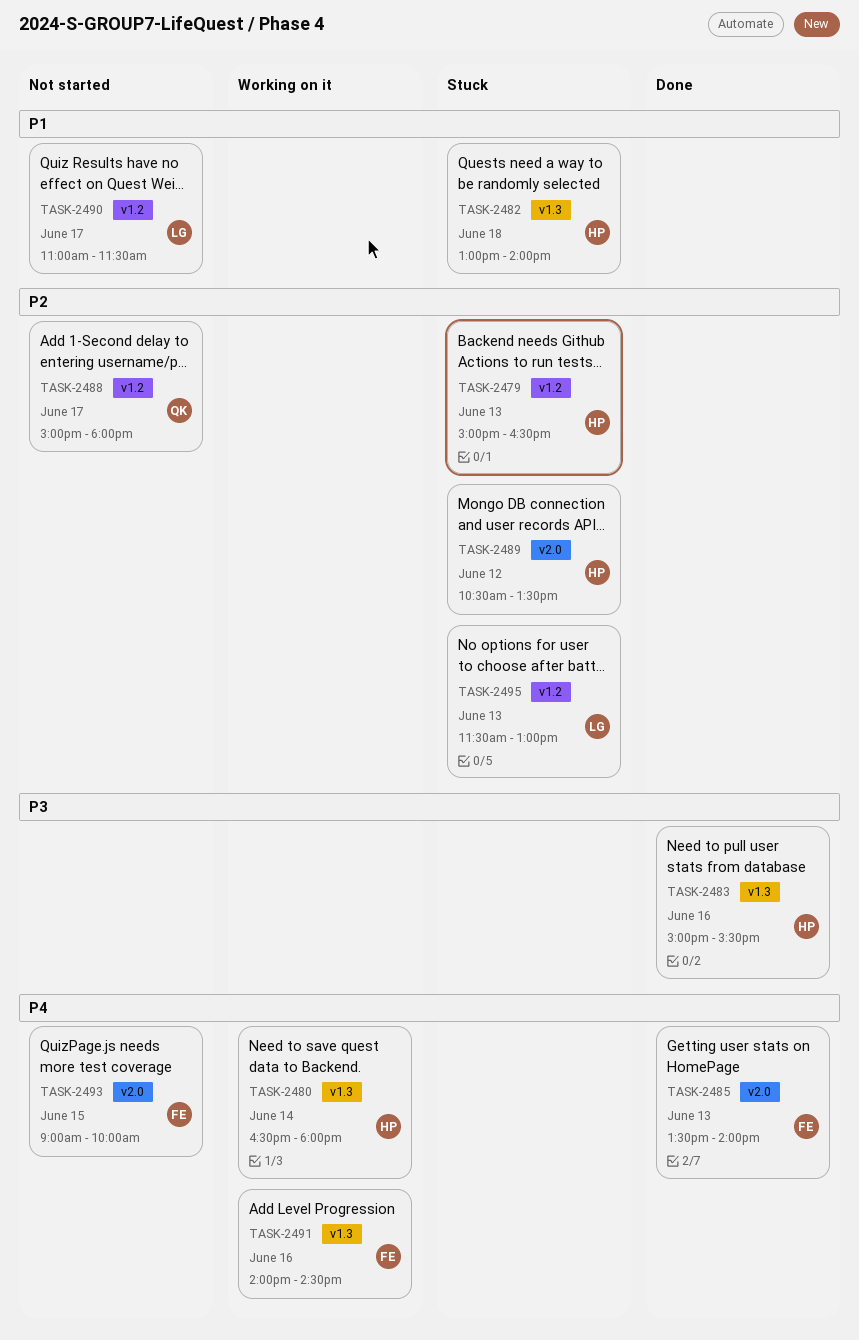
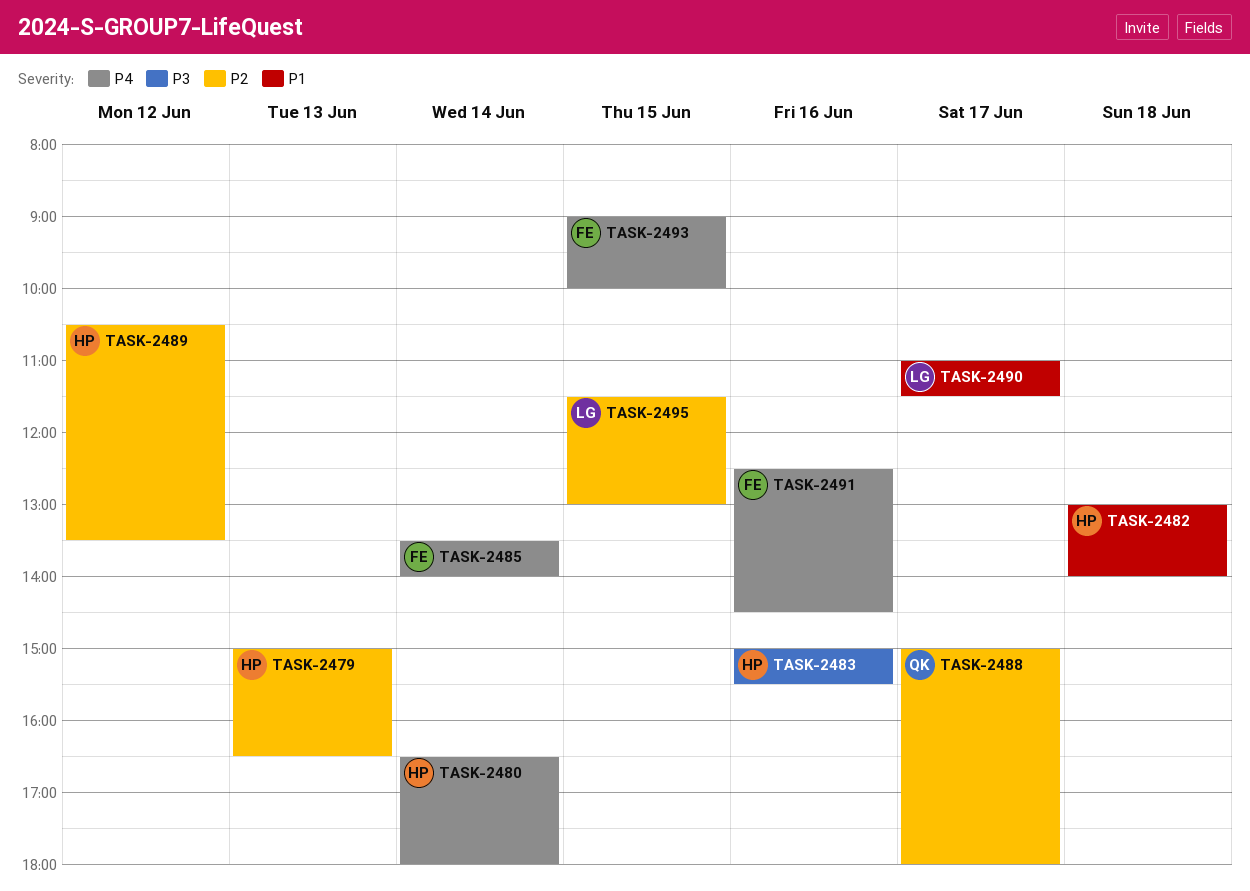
TASK-2485, day: Jun 13 -> Jun 14
TASK-2491, begins: 14:00 -> 12:30
TASK-2495, day: Jun 13 -> Jun 15

